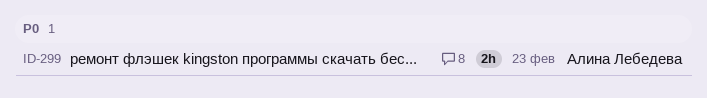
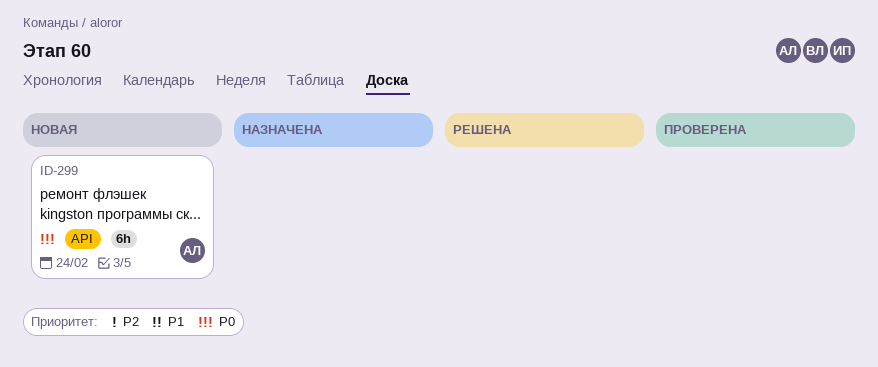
ID-299, estimate: 2h -> 6h
ID-299, due: Feb 23 -> Feb 24

